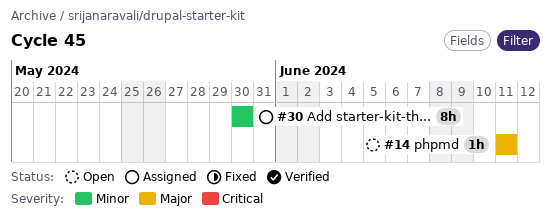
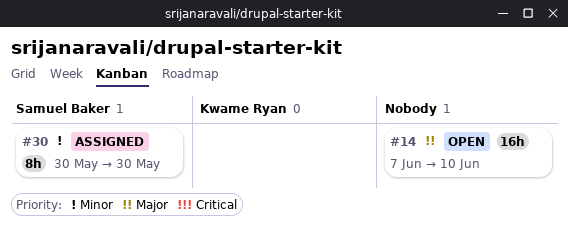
#14, estimate: 1h -> 16h
#14, start: Jun 11 -> Jun 7
#14, due: Jun 11 -> Jun 10

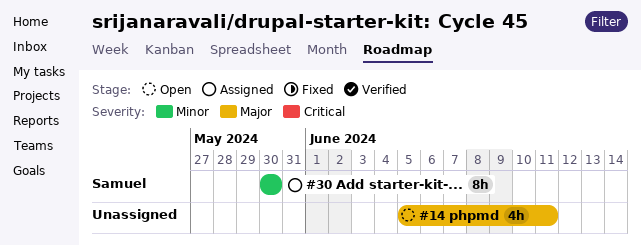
#14, estimate: 16h -> 4h
#14, start: Jun 7 -> Jun 5
#14, due: Jun 10 -> Jun 11

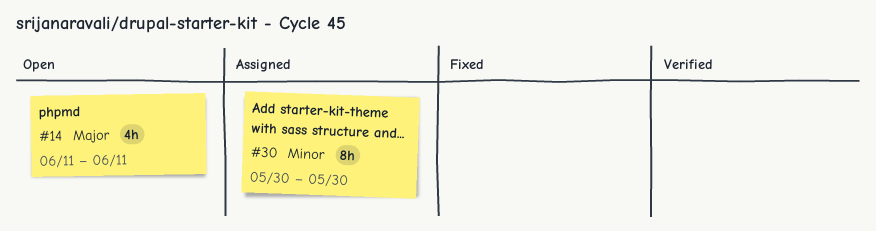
#14, start: Jun 5 -> Jun 11

